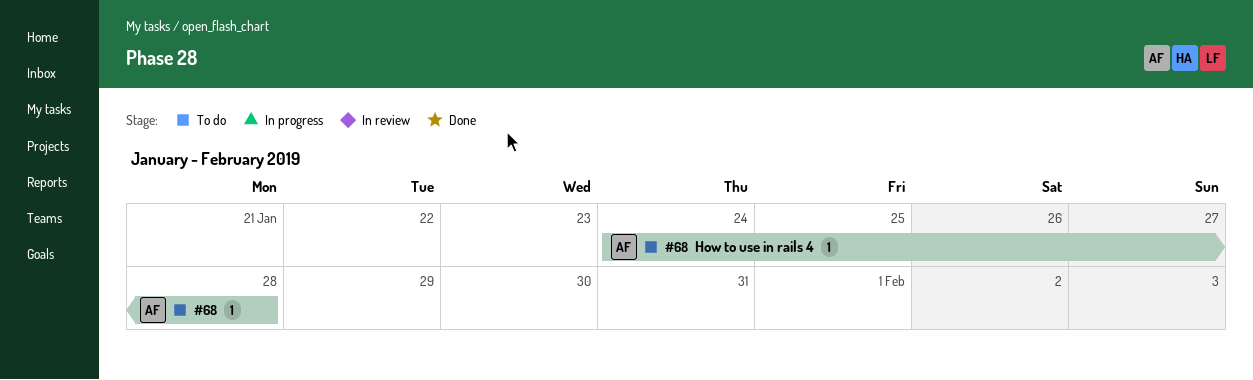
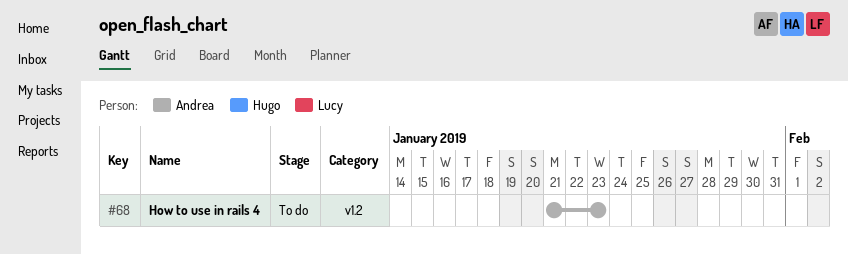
#68, start: Jan 24 -> Jan 21
#68, due: Jan 28 -> Jan 23

